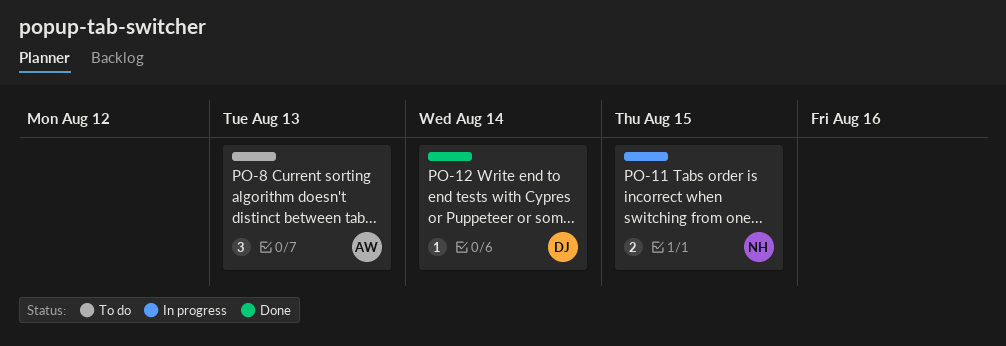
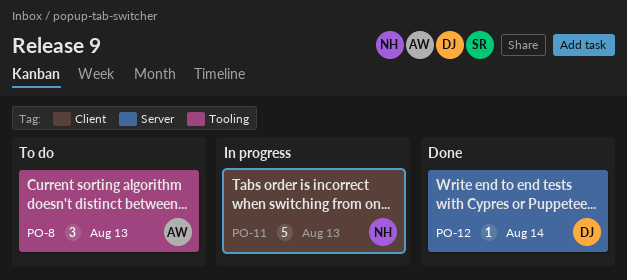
PO-11, estimate: 2 -> 5
PO-11, due: Aug 15 -> Aug 13

